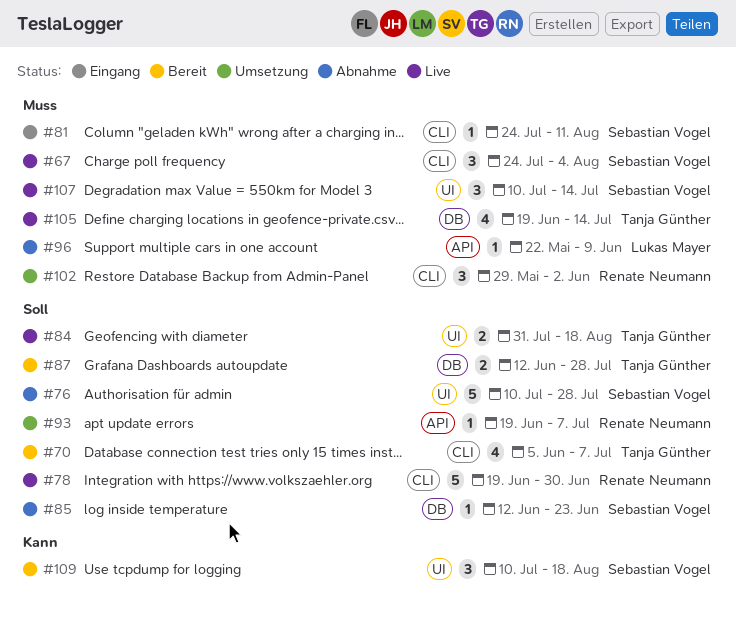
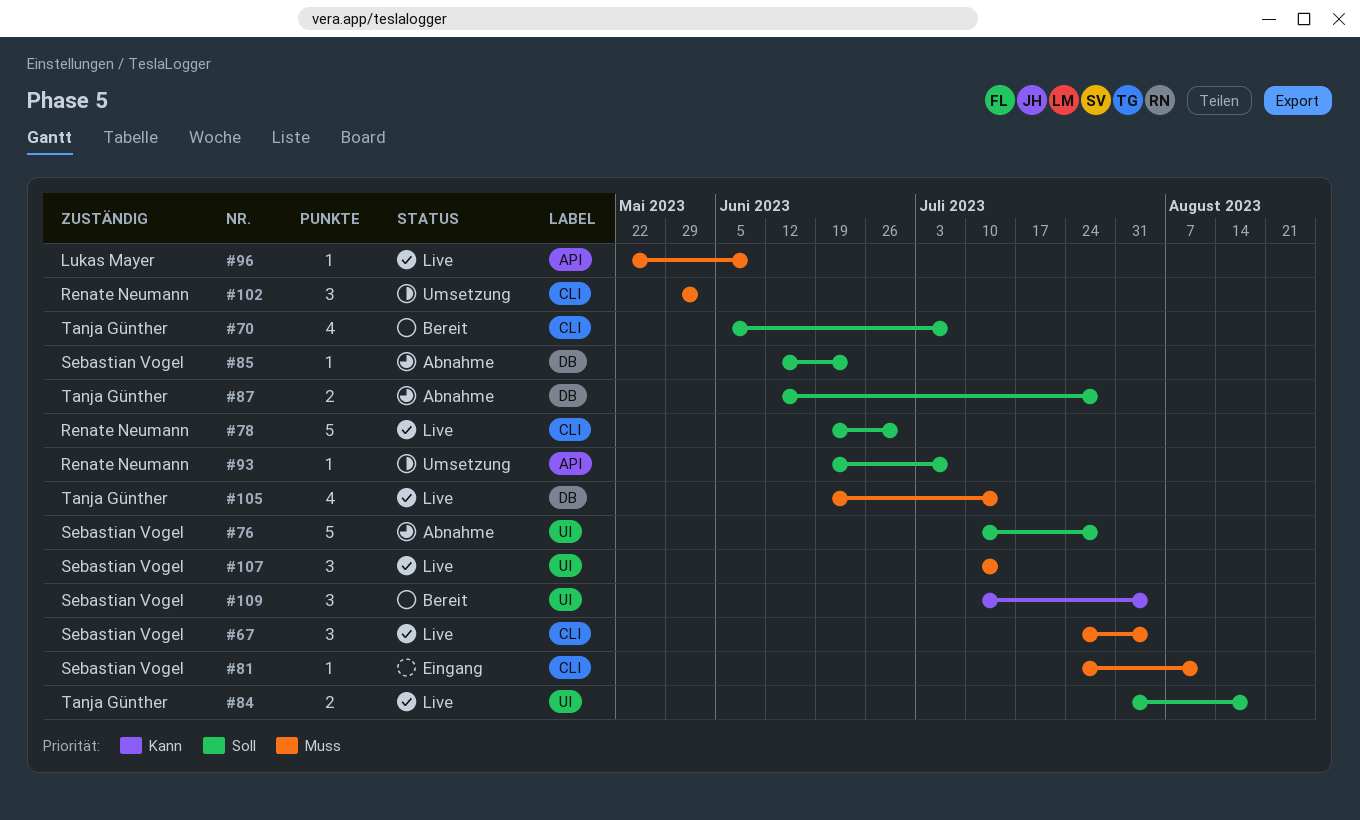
#87, status: Bereit -> Abnahme
#96, status: Abnahme -> Live
#109, due: Aug 18 -> Aug 4

